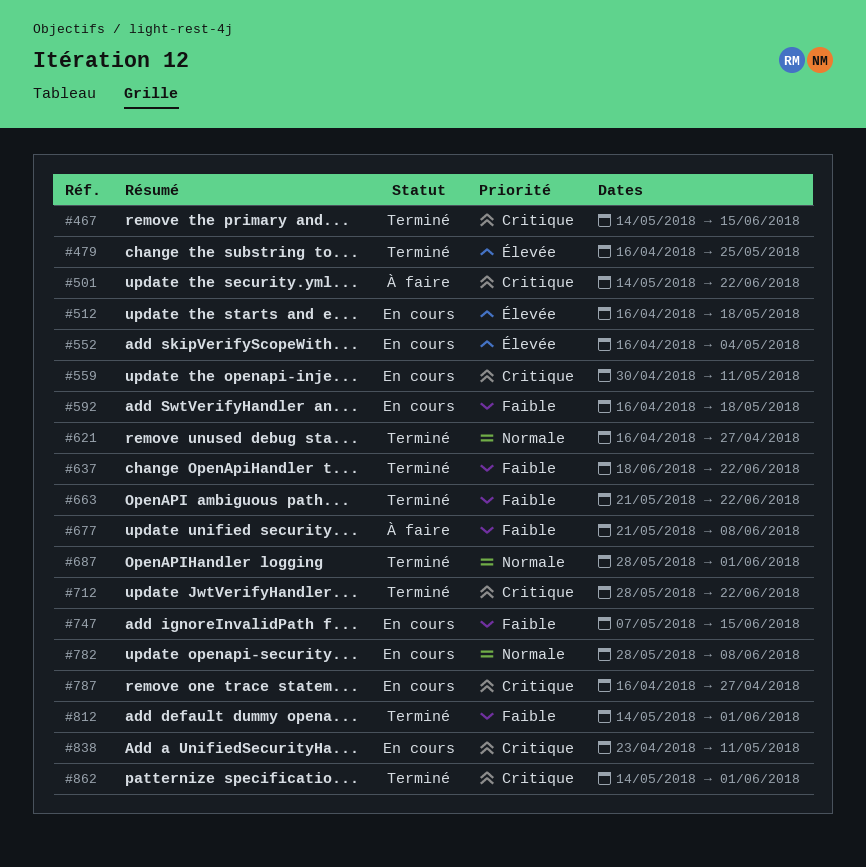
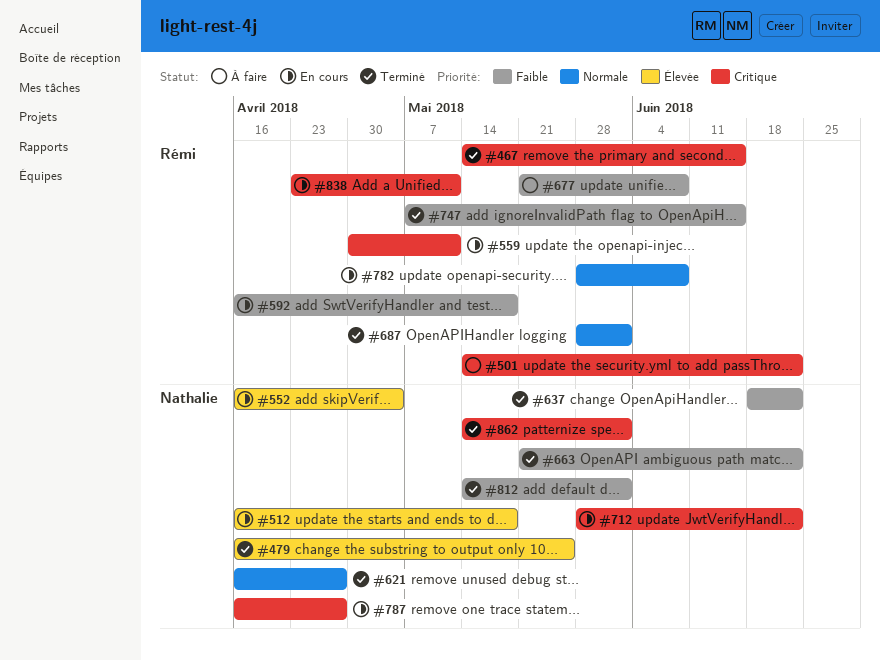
#712, status: Terminé -> En cours
#747, status: En cours -> Terminé

